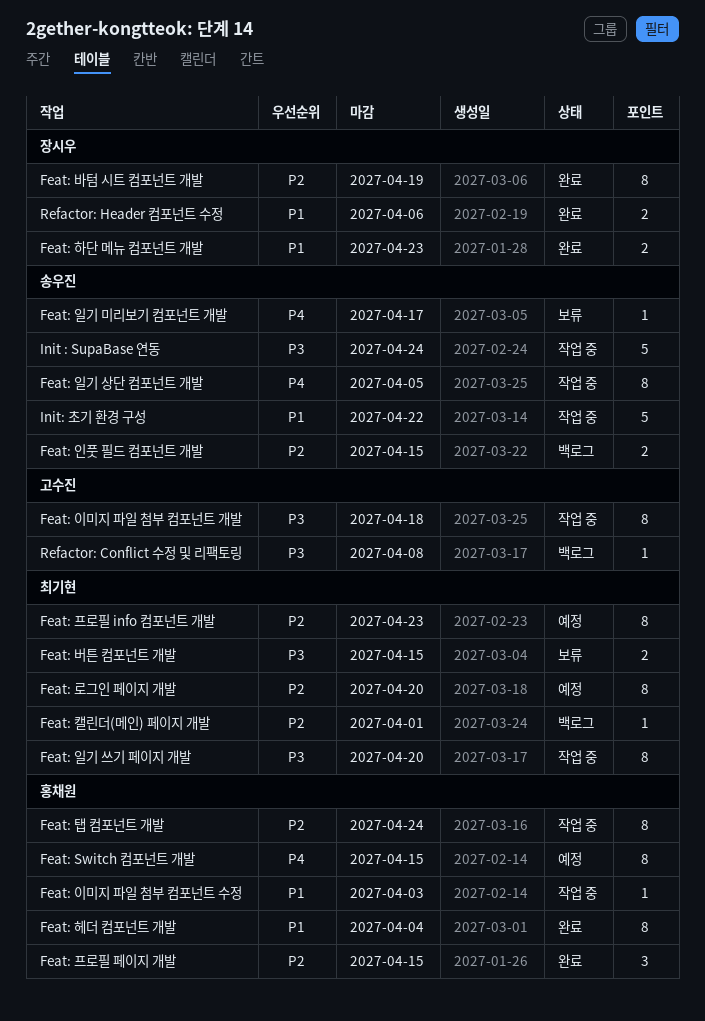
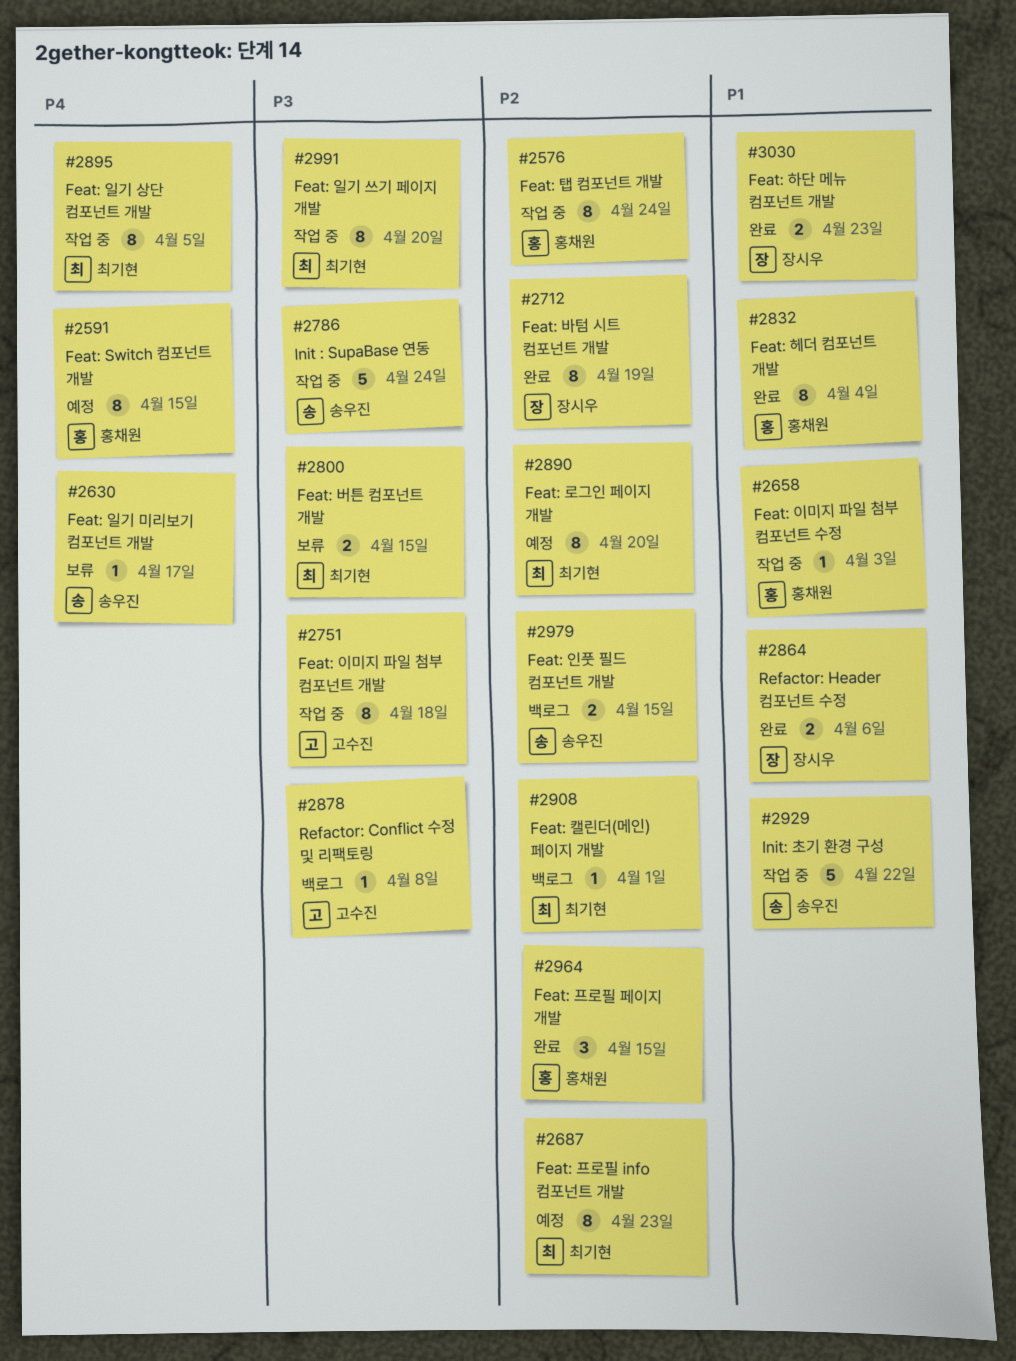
Feat: 일기 상단 컴포넌트 개발, owner: 송우진 -> 최기현

